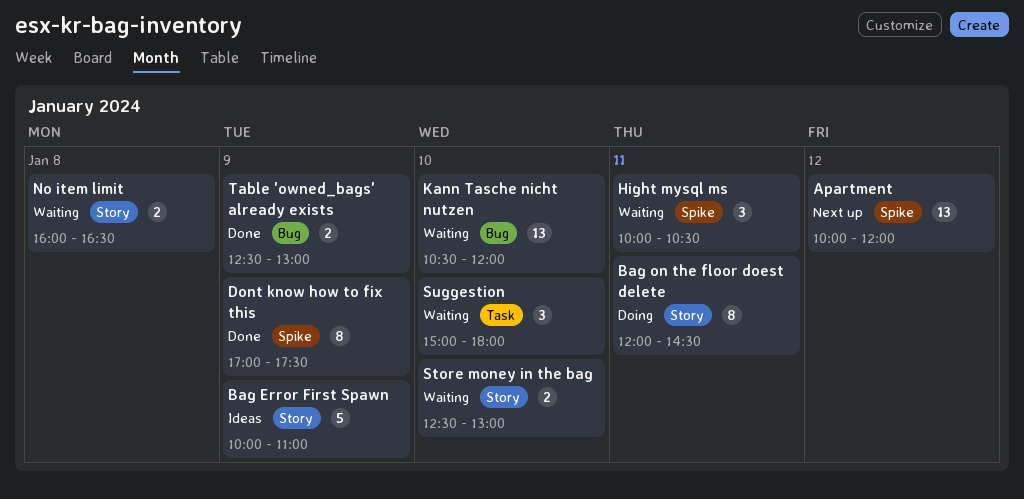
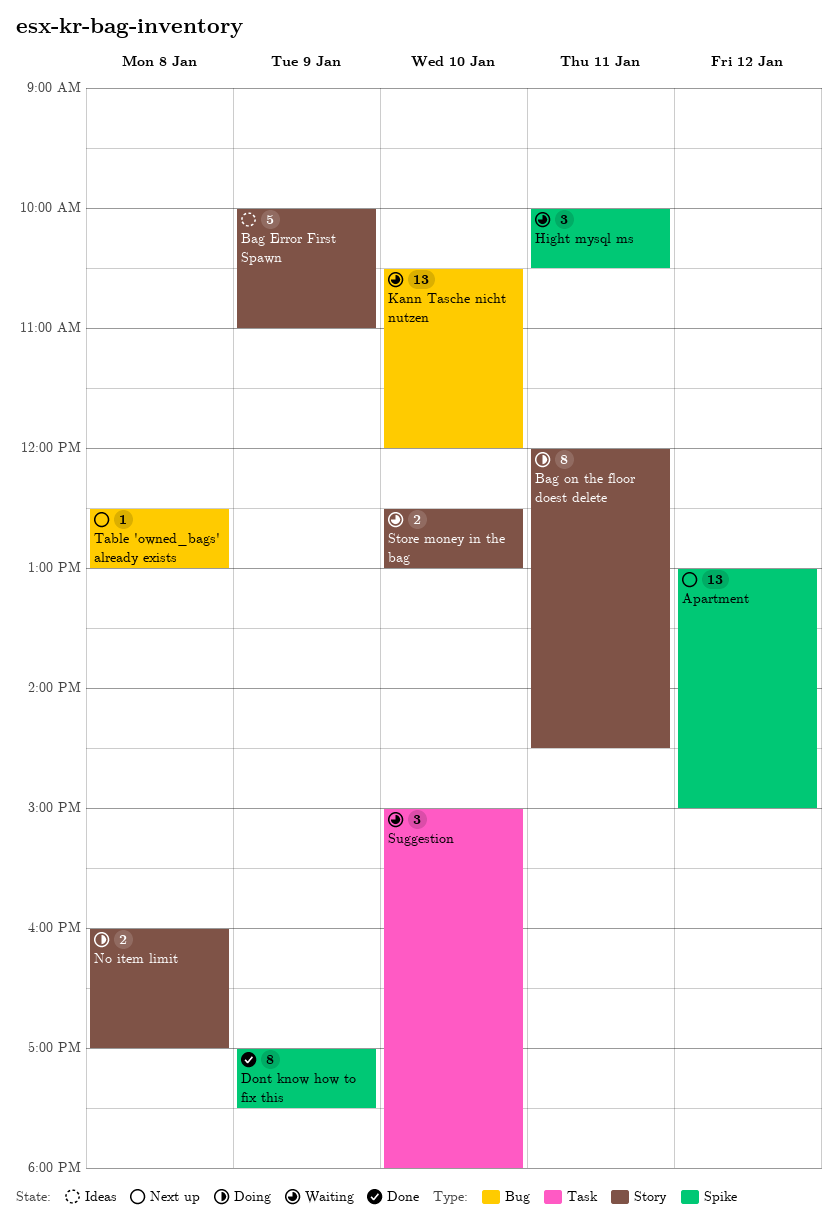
Apartment, begins: 10:00 -> 13:00
Apartment, ends: 12:00 -> 15:00
No item limit, status: Waiting -> Doing
No item limit, ends: 16:30 -> 17:00
Table 'owned_bags' already exists, status: Done -> Next up
Table 'owned_bags' already exists, estimate: 2 -> 1
Table 'owned_bags' already exists, day: Jan 9 -> Jan 8

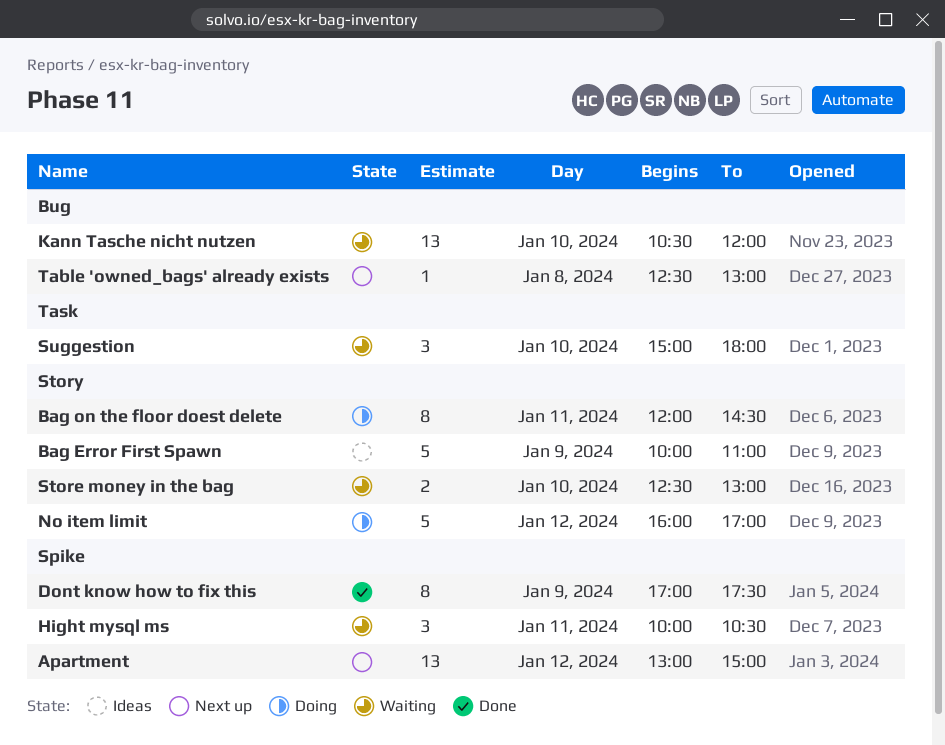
No item limit, estimate: 2 -> 5
No item limit, day: Jan 8 -> Jan 12

